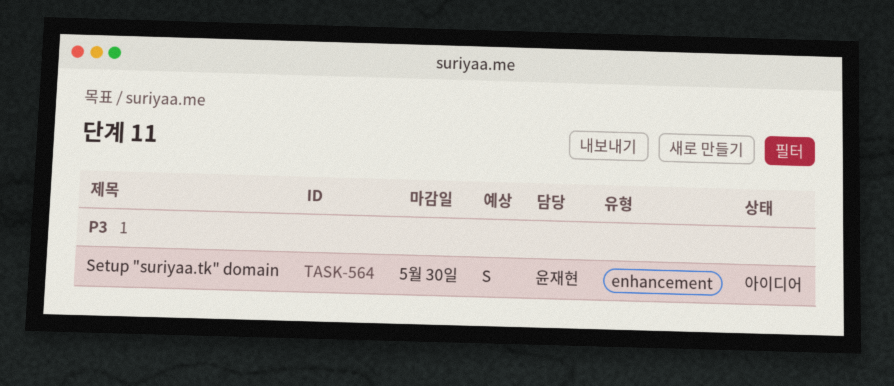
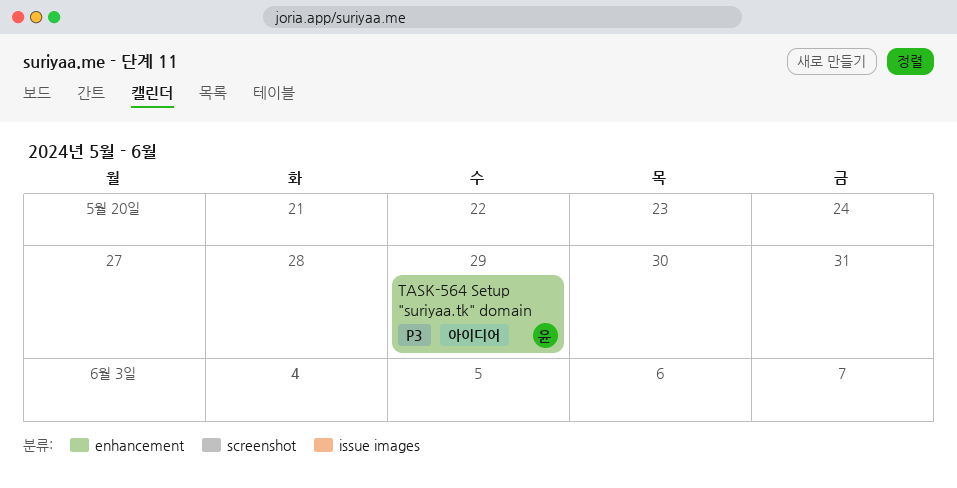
TASK-564, due: May 30 -> May 29

